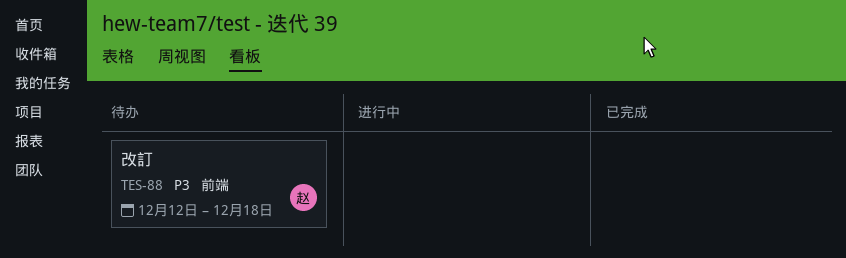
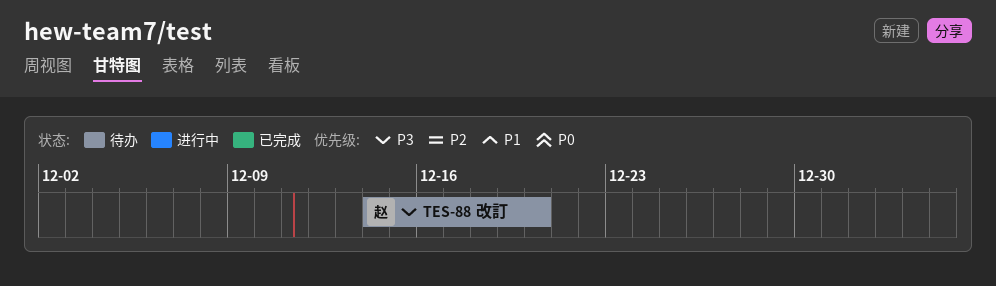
TES-88, start: Dec 12 -> Dec 14
TES-88, due: Dec 18 -> Dec 20

